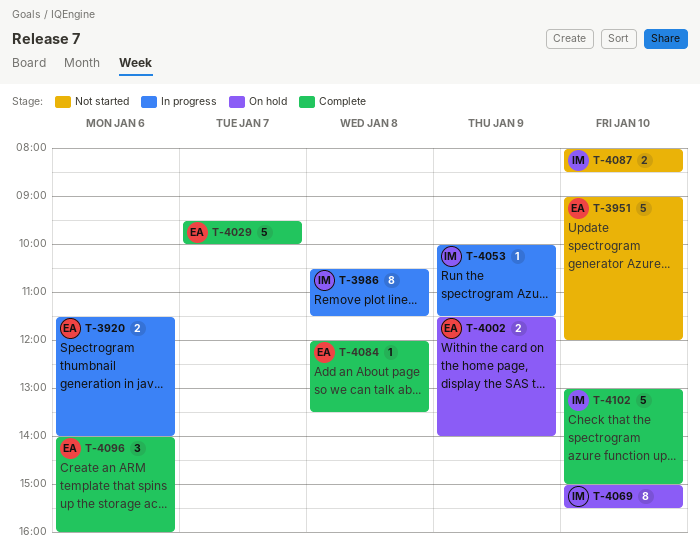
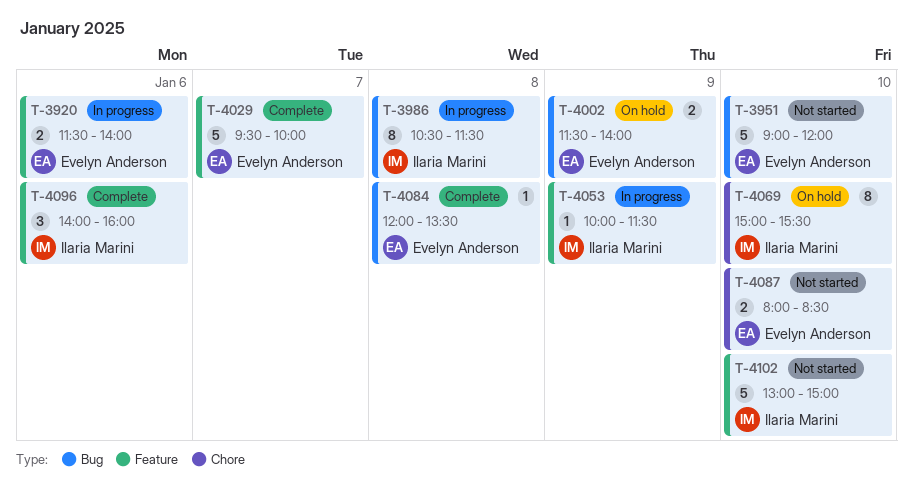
T-4087, owner: Ilaria Marini -> Evelyn Anderson
T-4096, owner: Evelyn Anderson -> Ilaria Marini
T-4102, status: Complete -> Not started

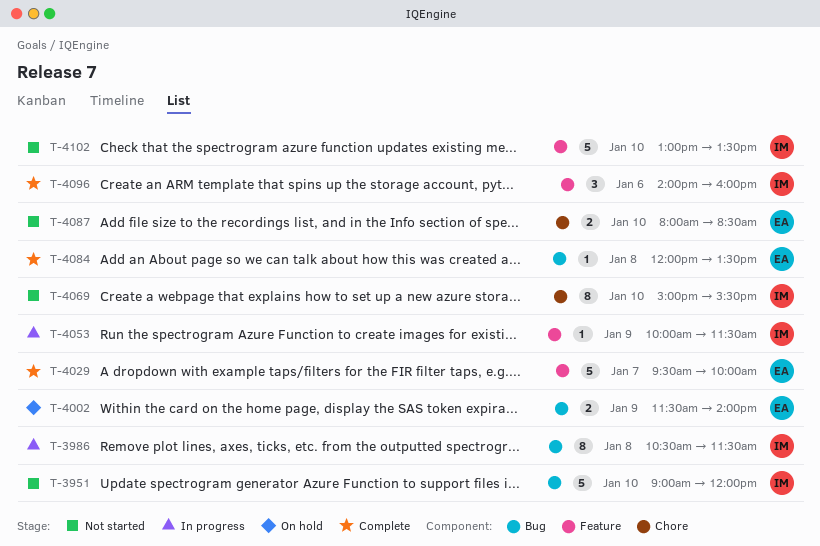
T-3920: present -> none
T-3951, owner: Evelyn Anderson -> Ilaria Marini
T-4069, status: On hold -> Not started
T-4102, ends: 15:00 -> 13:30

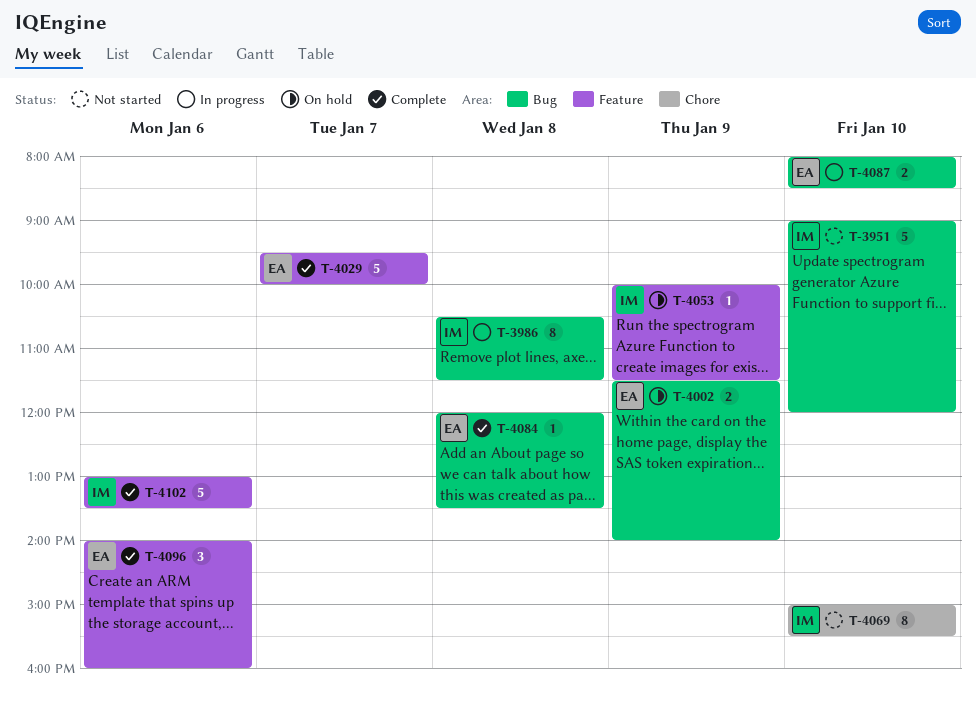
T-4053, status: In progress -> On hold
T-4087, status: Not started -> In progress
T-4087, label: Chore -> Bug
T-4096, owner: IM -> EA
T-4102, status: Not started -> Complete
T-4102, day: Jan 10 -> Jan 6

